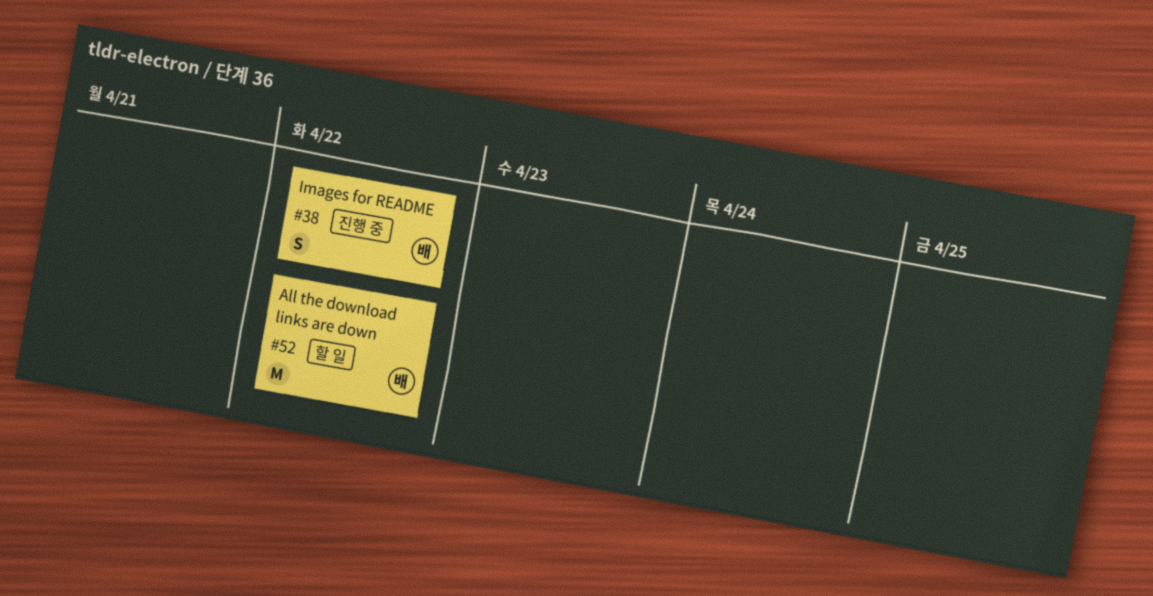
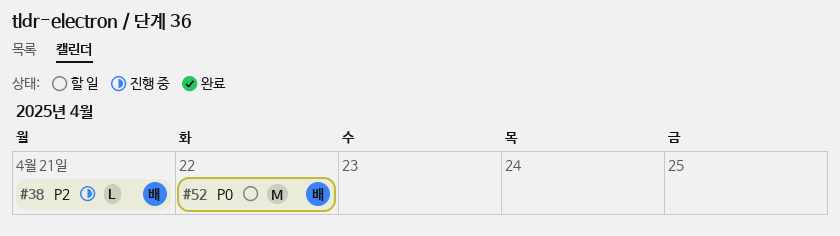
#38, estimate: S -> L
#38, due: Apr 22 -> Apr 21

